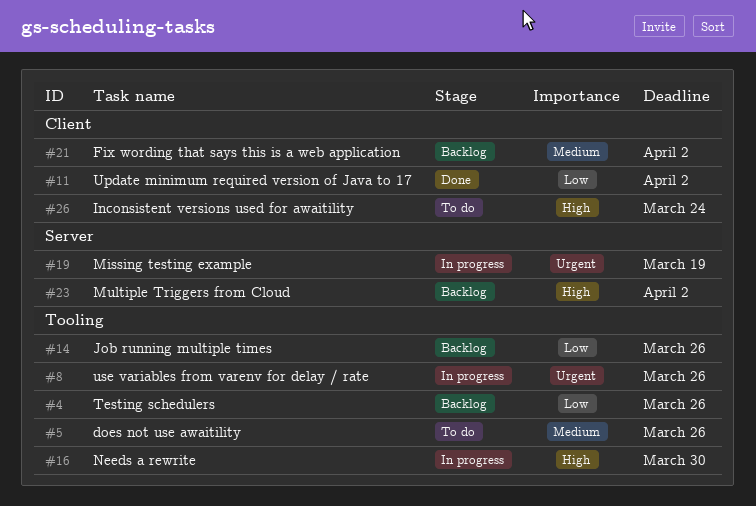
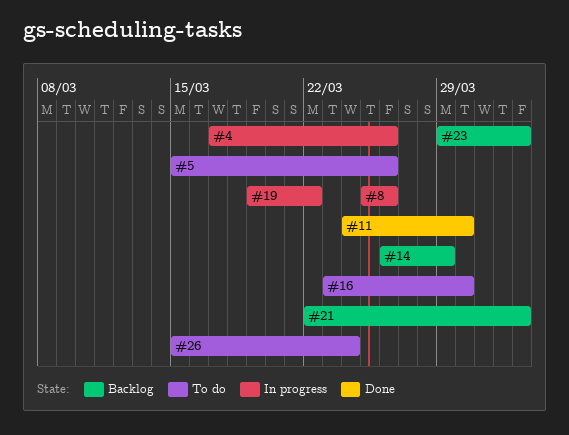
#4, status: Backlog -> In progress
#11, due: Apr 2 -> Mar 30
#14, due: Mar 26 -> Mar 29
#16, status: In progress -> To do
#19, due: Mar 19 -> Mar 22

